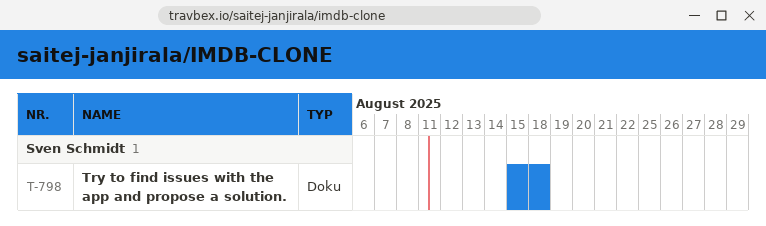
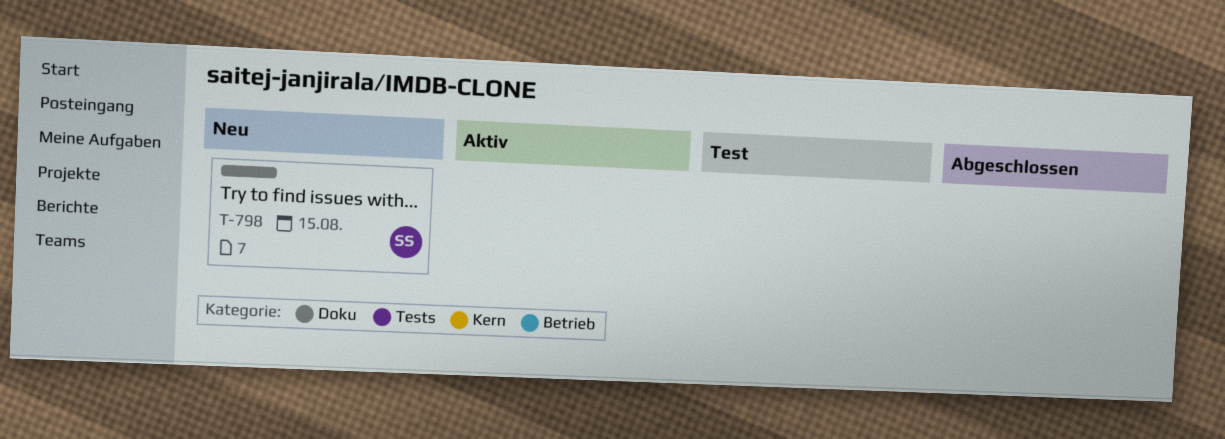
T-798, due: Aug 18 -> Aug 15

